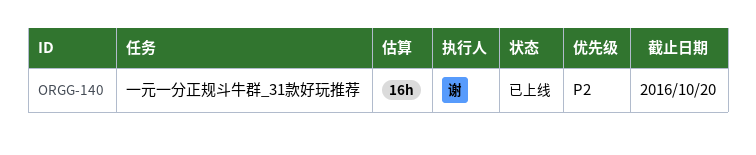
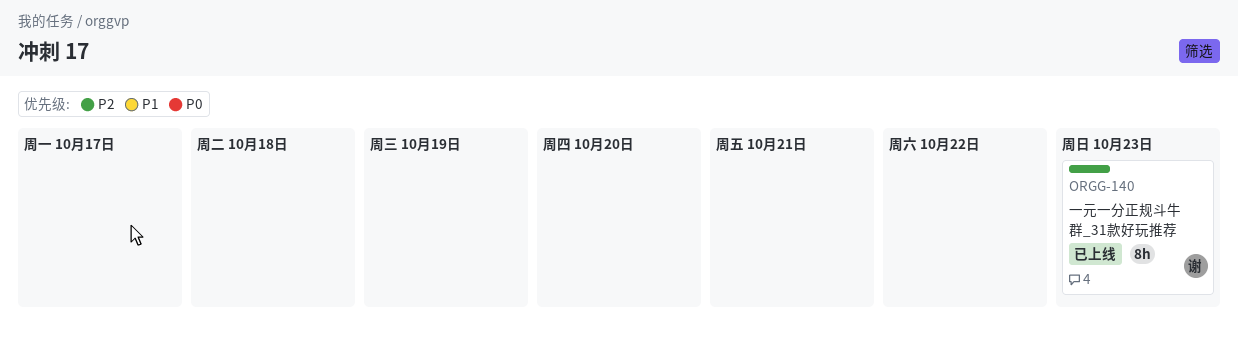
ORGG-140, estimate: 16h -> 8h
ORGG-140, due: Oct 20 -> Oct 23

